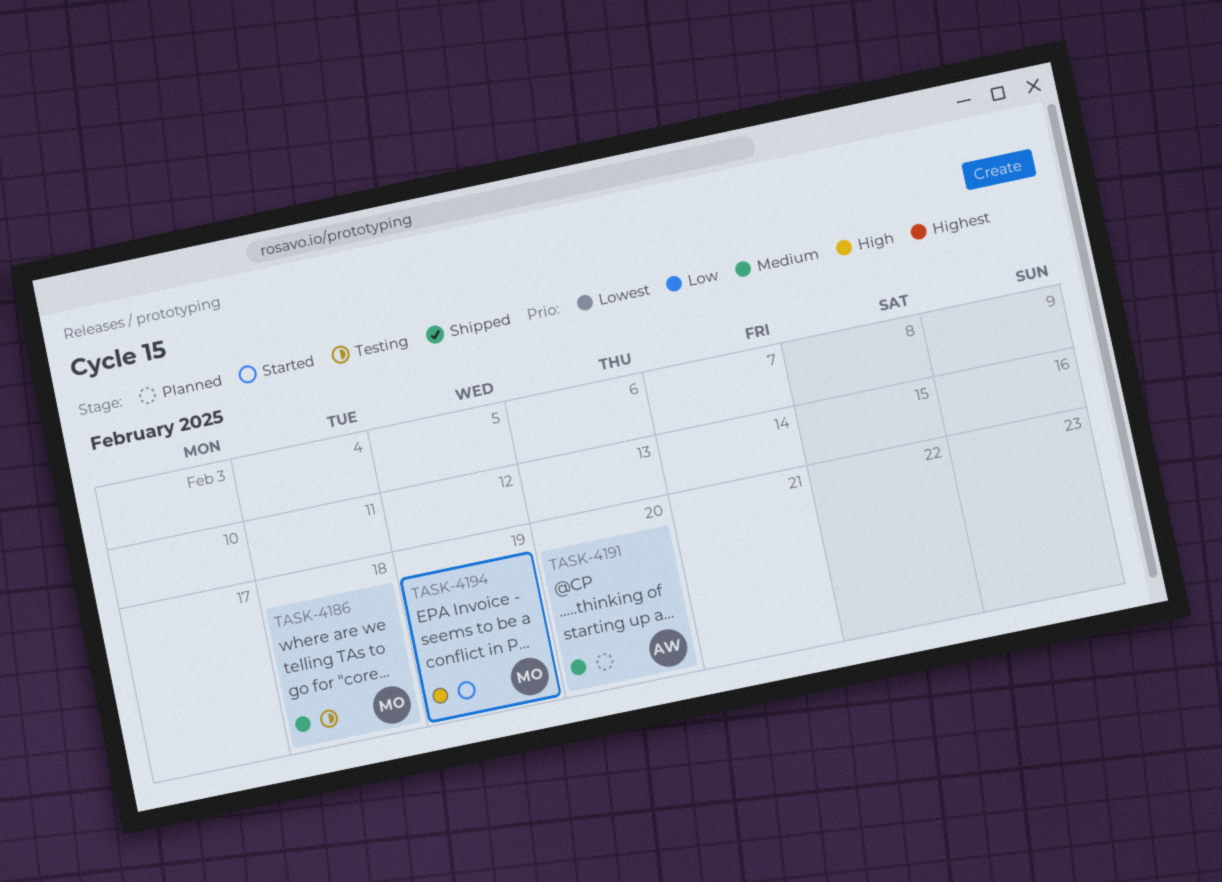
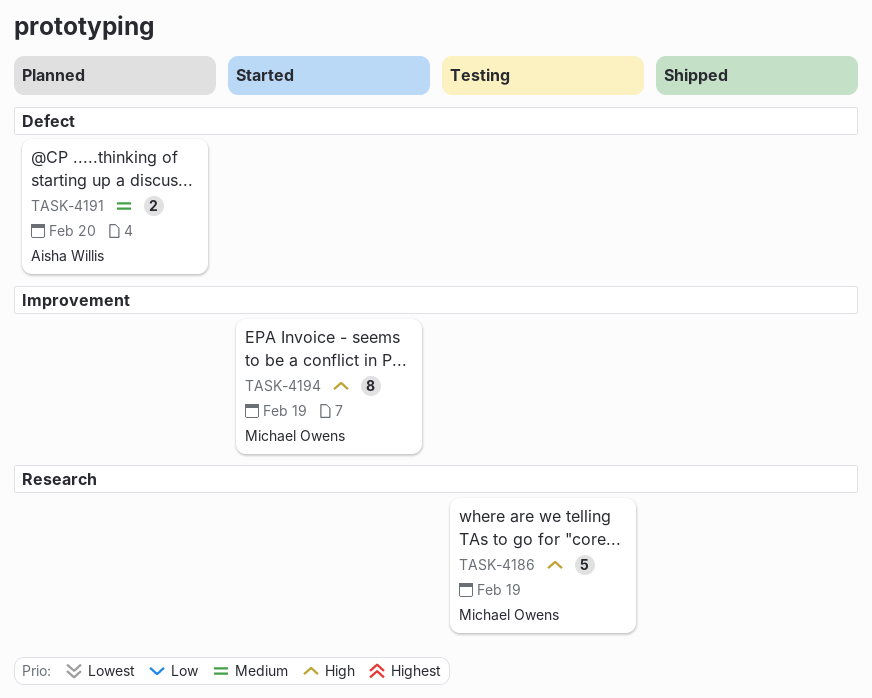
TASK-4186, priority: Medium -> High
TASK-4186, due: Feb 18 -> Feb 19

